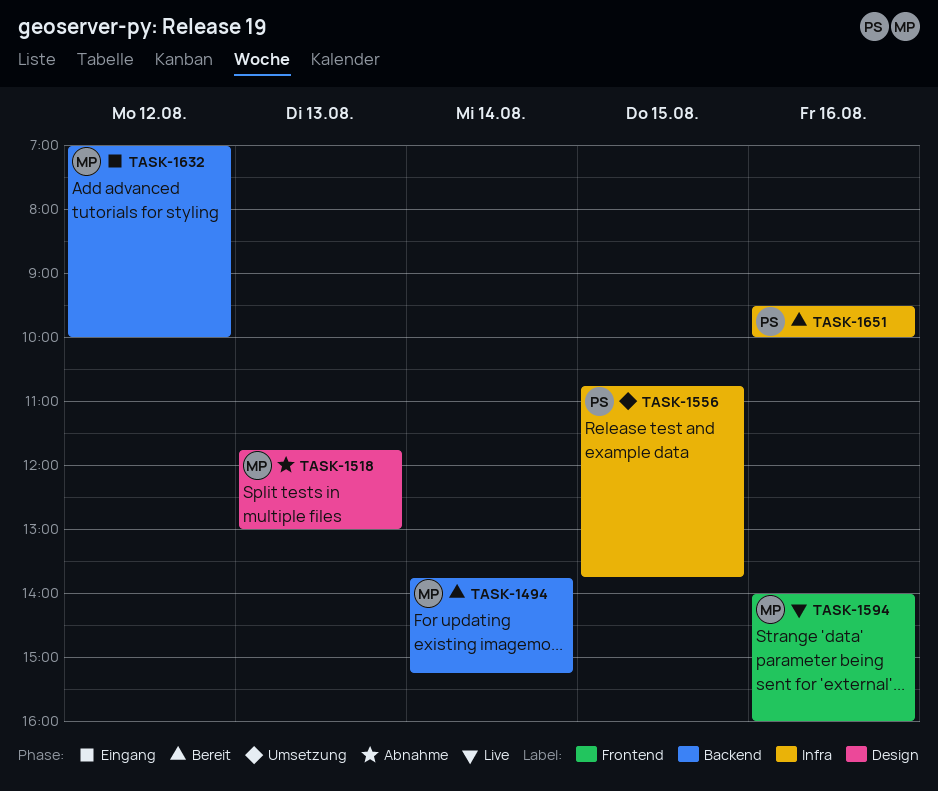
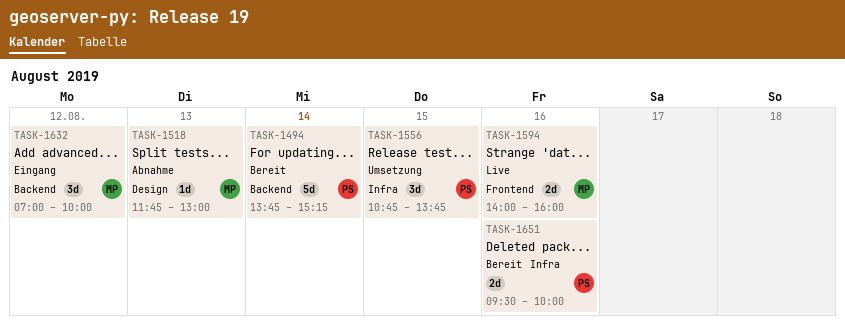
TASK-1494, owner: MP -> PS

